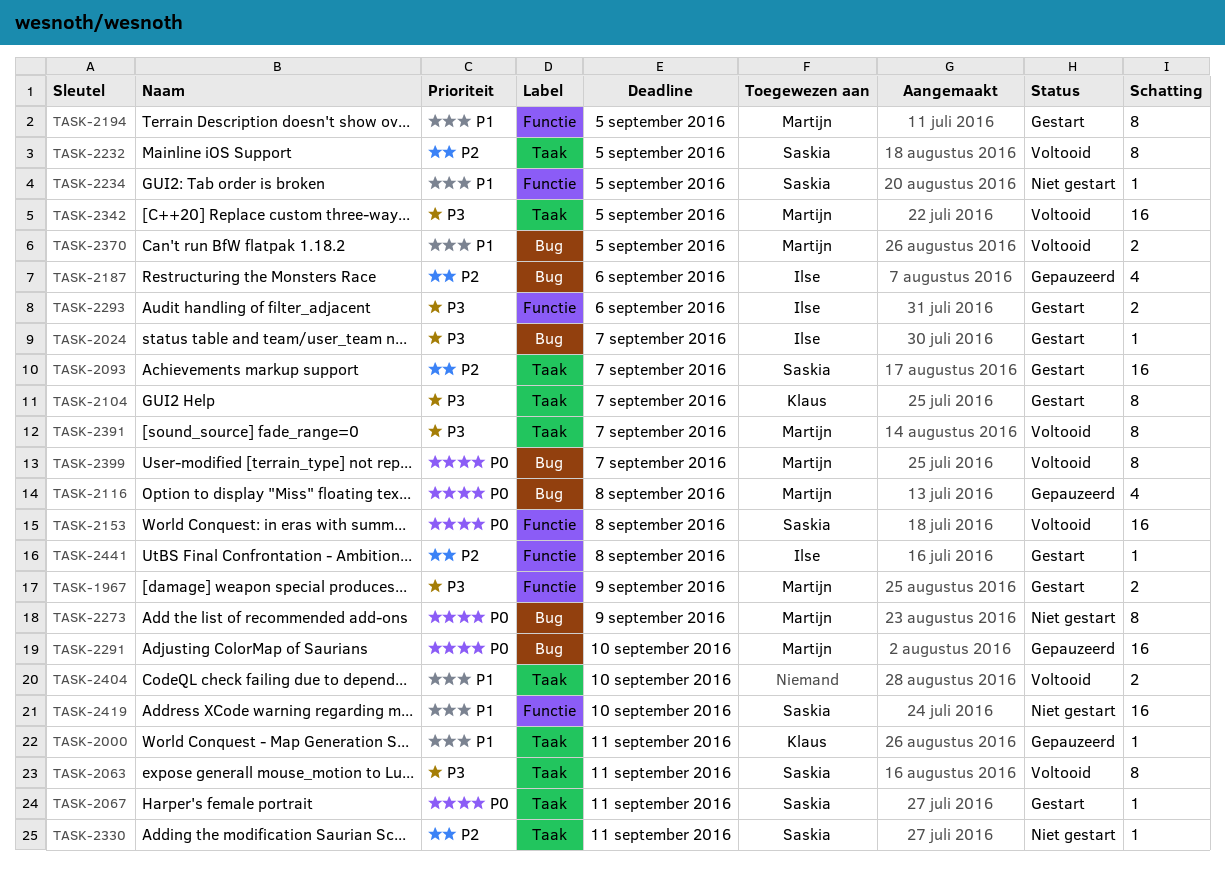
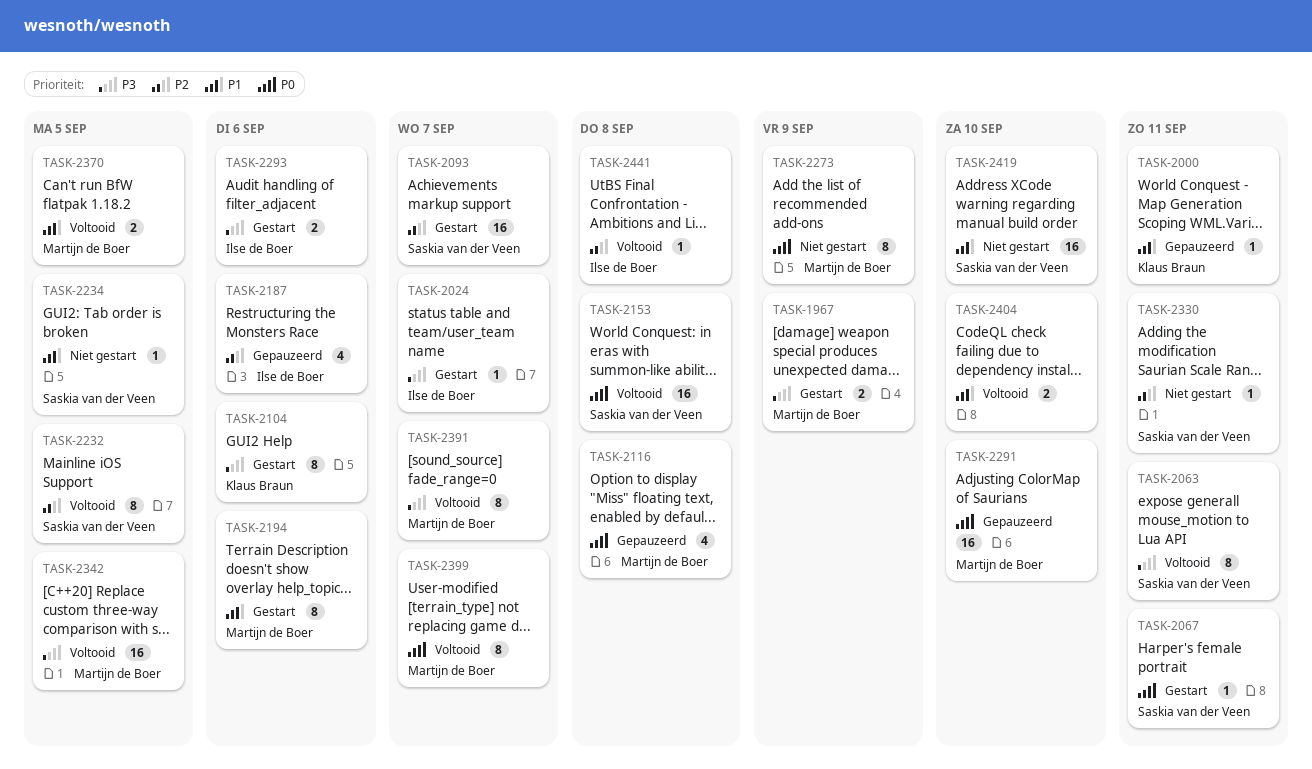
TASK-2104, due: Sep 7 -> Sep 6
TASK-2194, due: Sep 5 -> Sep 6
TASK-2441, status: Gestart -> Voltooid

